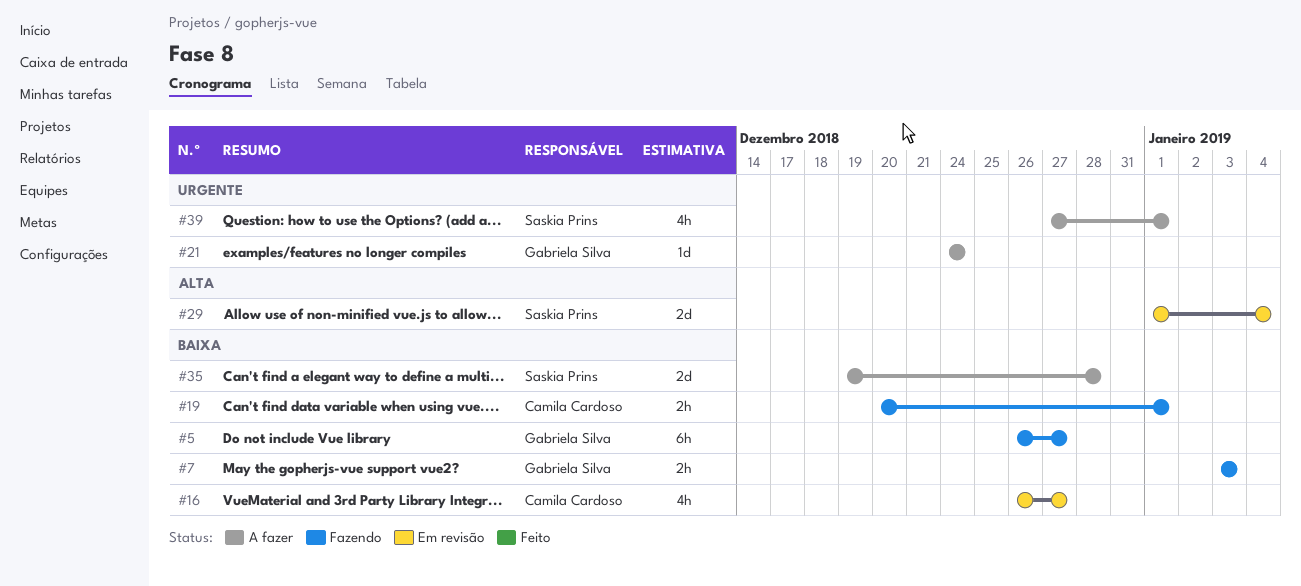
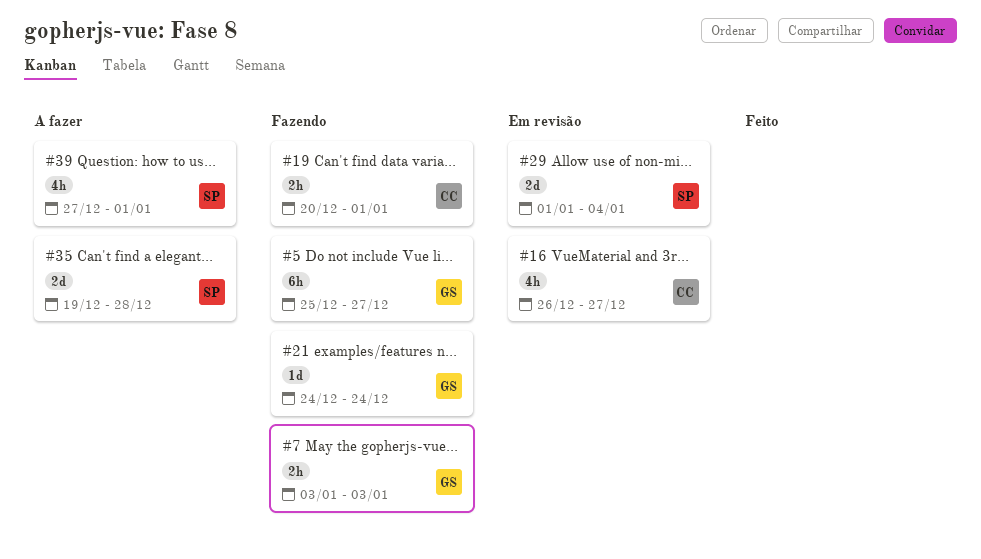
#5, start: Dec 26 -> Dec 25
#21, status: A fazer -> Fazendo

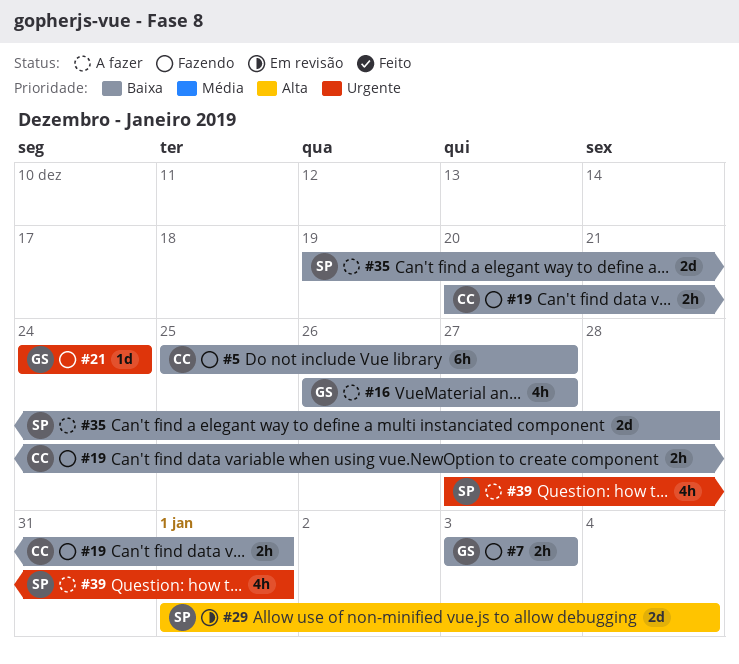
#5, owner: GS -> CC
#16, status: Em revisão -> A fazer
#16, owner: CC -> GS

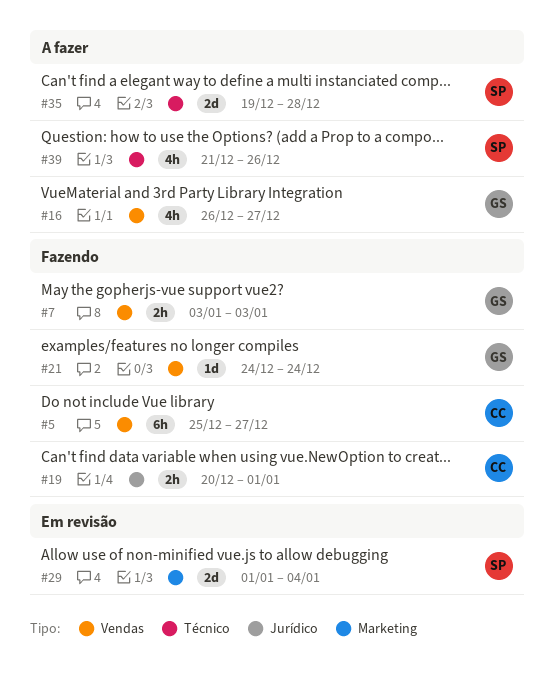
#39, start: Dec 27 -> Dec 21
#39, due: Jan 1 -> Dec 26

